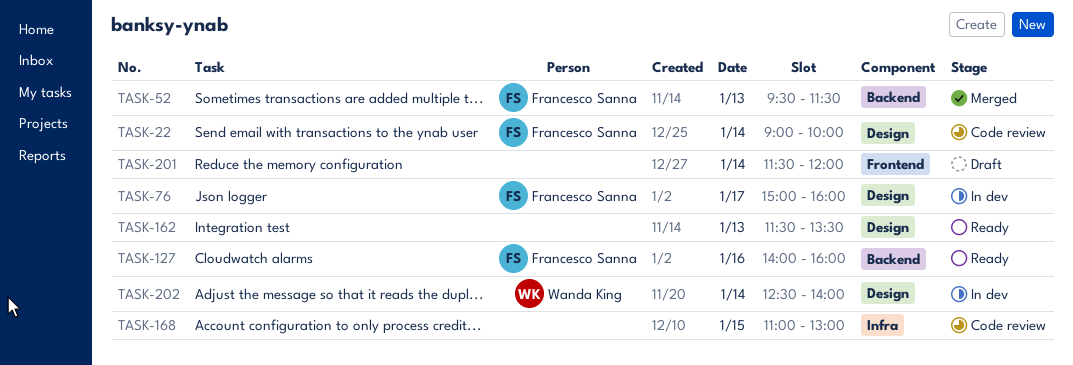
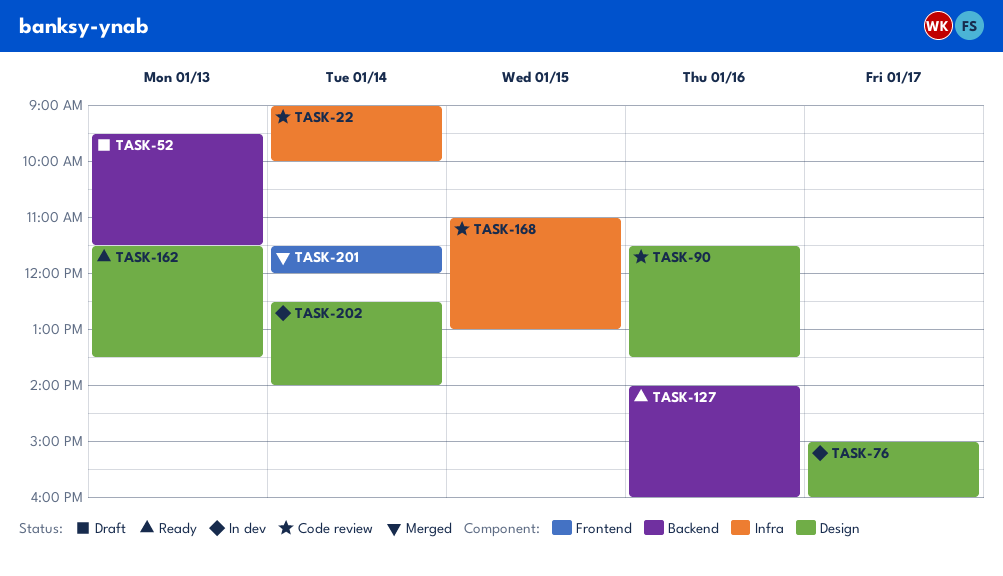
TASK-22, label: Design -> Infra
TASK-52, status: Merged -> Draft
TASK-90: none -> present
TASK-201, status: Draft -> Merged

